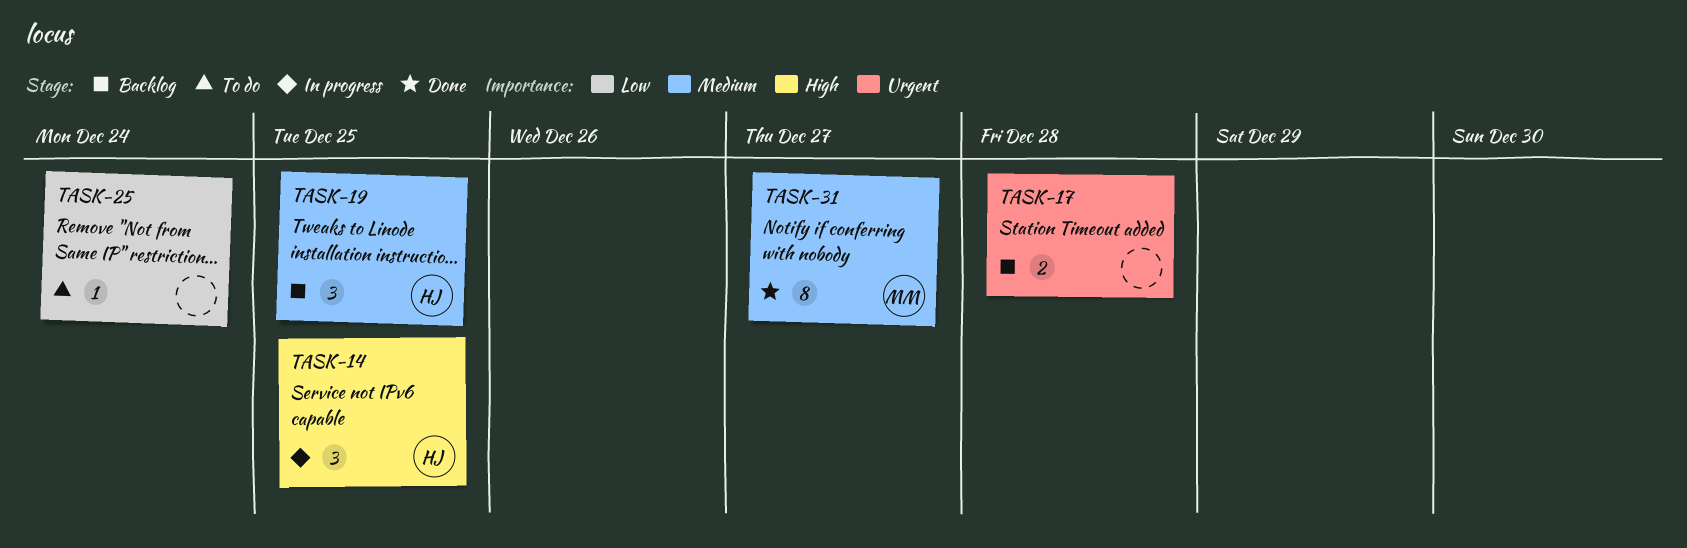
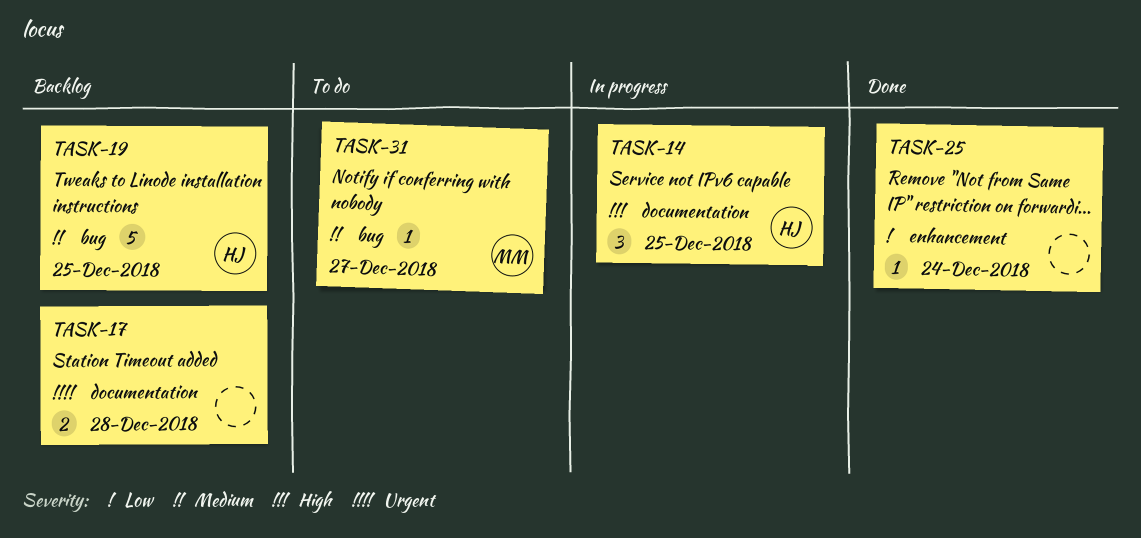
TASK-19, estimate: 3 -> 5
TASK-25, status: To do -> Done
TASK-31, status: Done -> To do
TASK-31, estimate: 8 -> 1

